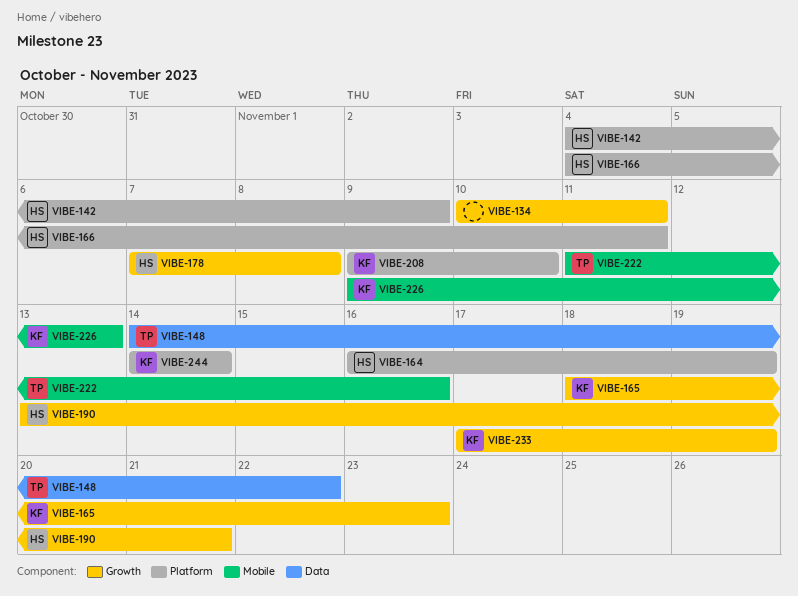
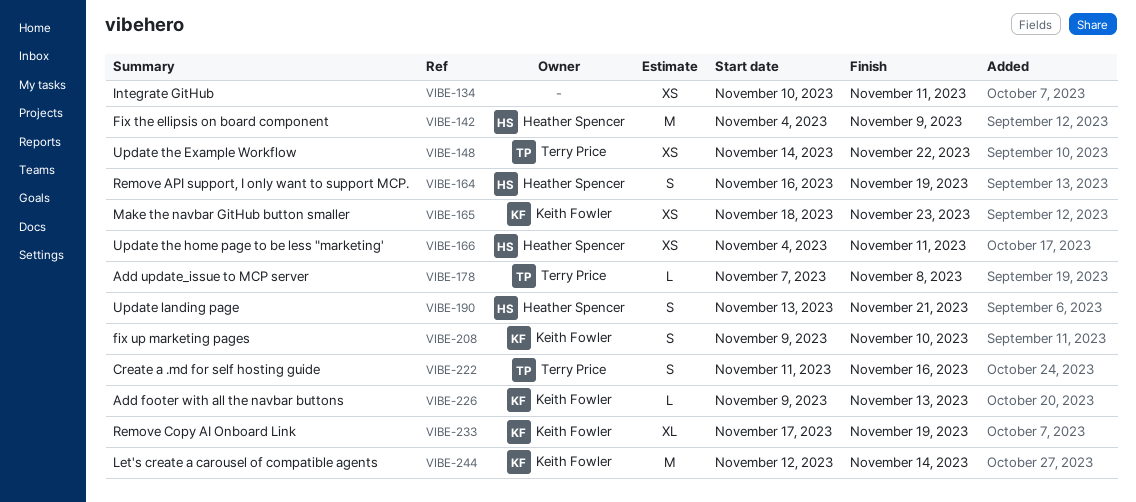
VIBE-178, owner: Heather Spencer -> Terry Price
VIBE-244, start: Nov 14 -> Nov 12

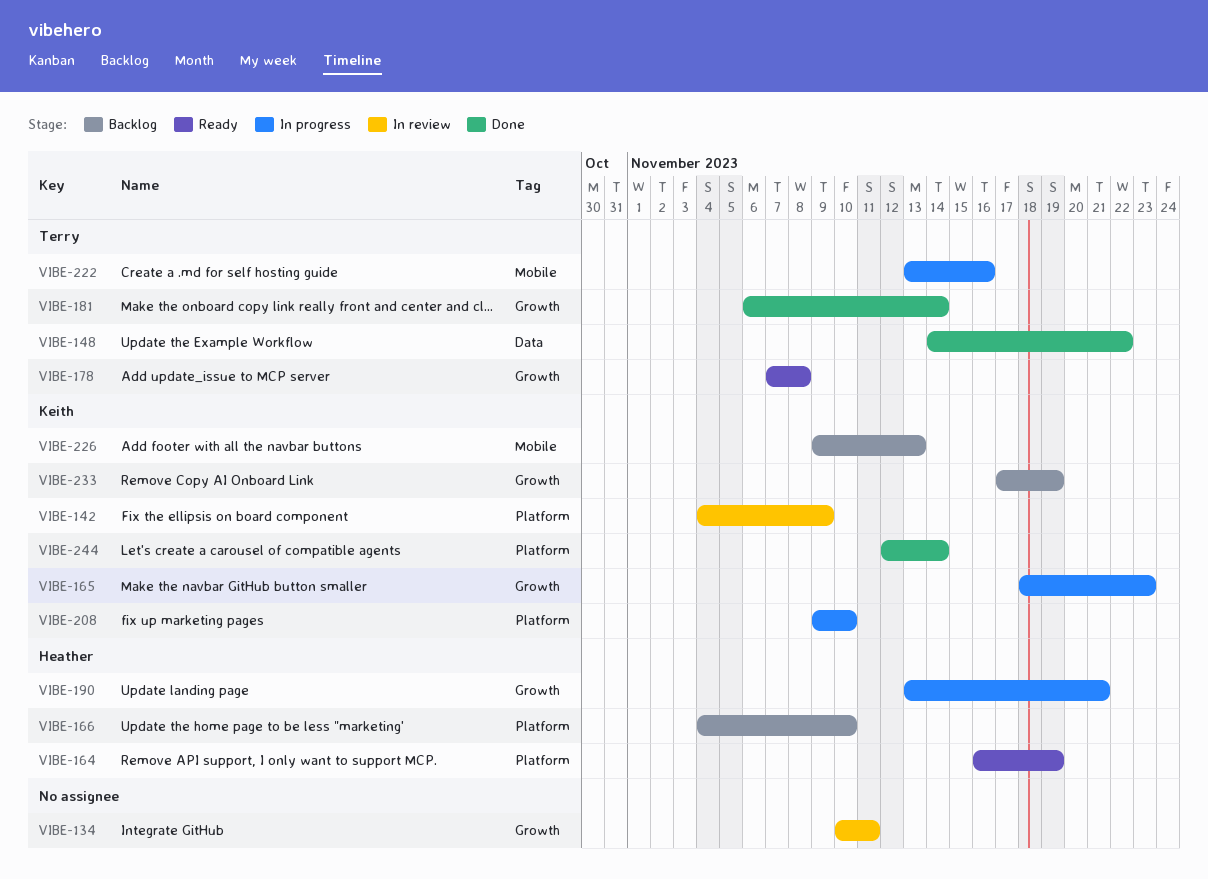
VIBE-142, owner: Heather Spencer -> Keith Fowler
VIBE-166, due: Nov 11 -> Nov 10
VIBE-181: none -> present
VIBE-222, start: Nov 11 -> Nov 13

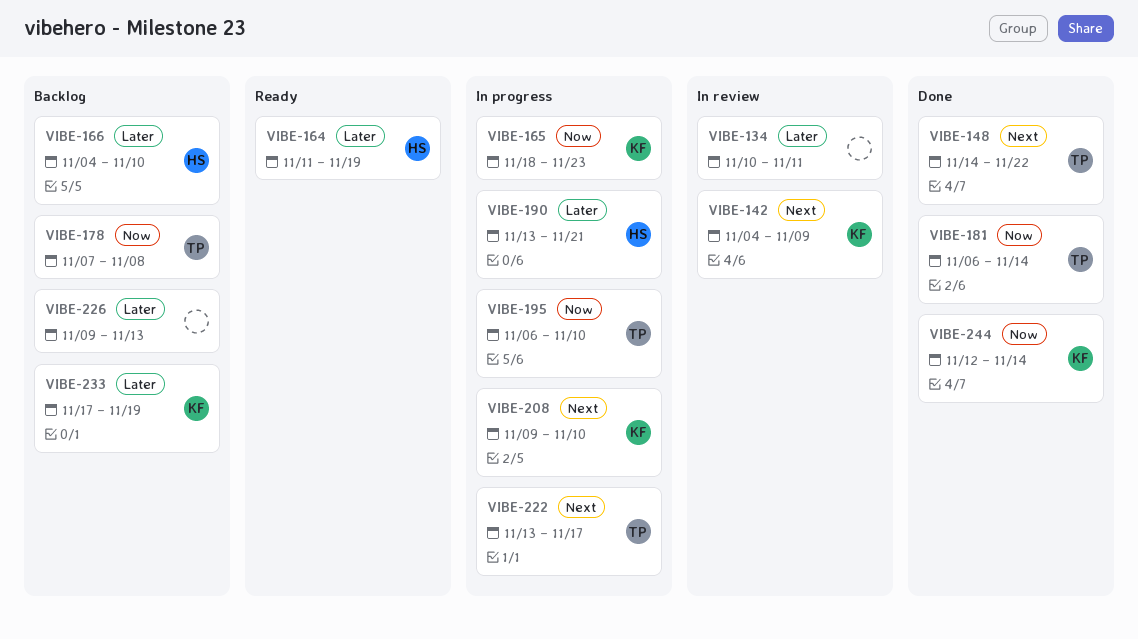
VIBE-164, start: Nov 16 -> Nov 11
VIBE-178, status: Ready -> Backlog
VIBE-195: none -> present
VIBE-222, due: Nov 16 -> Nov 17
VIBE-226, owner: Keith -> none

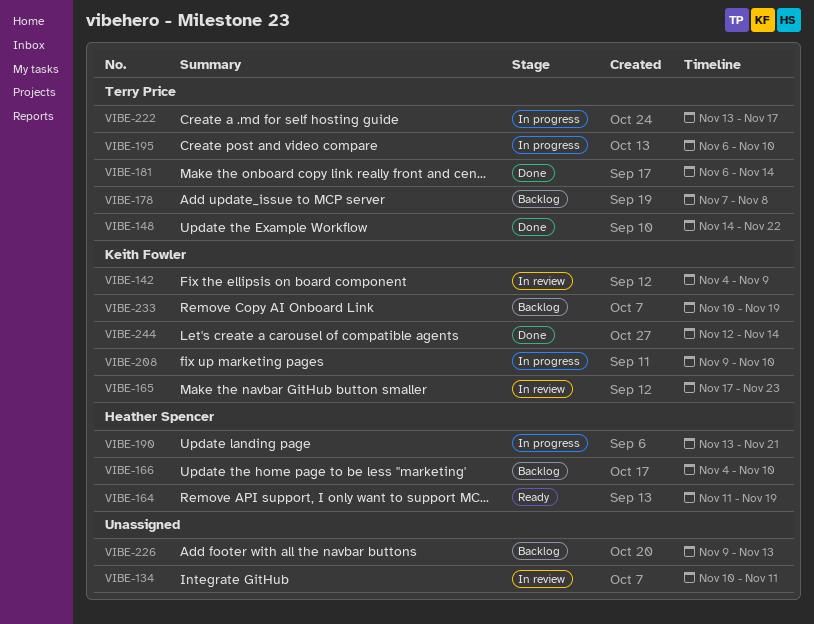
VIBE-165, status: In progress -> In review
VIBE-165, start: Nov 18 -> Nov 17
VIBE-233, start: Nov 17 -> Nov 10

